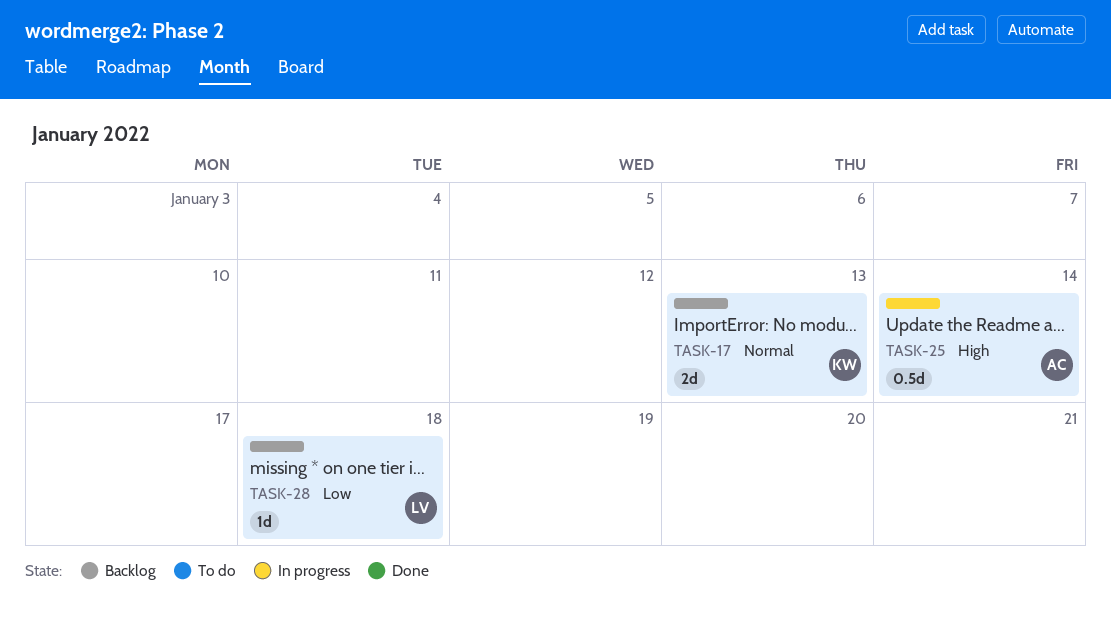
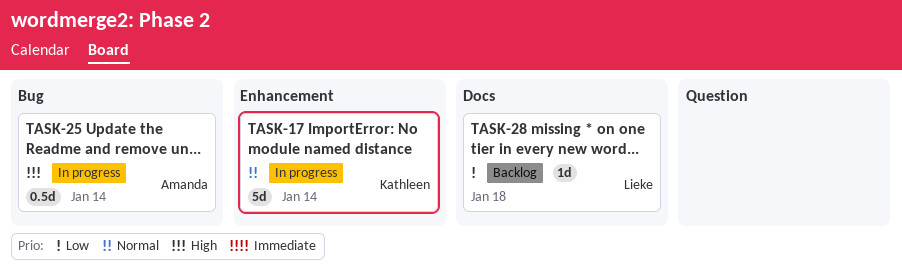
TASK-17, status: Backlog -> In progress
TASK-17, estimate: 2d -> 5d
TASK-17, due: Jan 13 -> Jan 14

